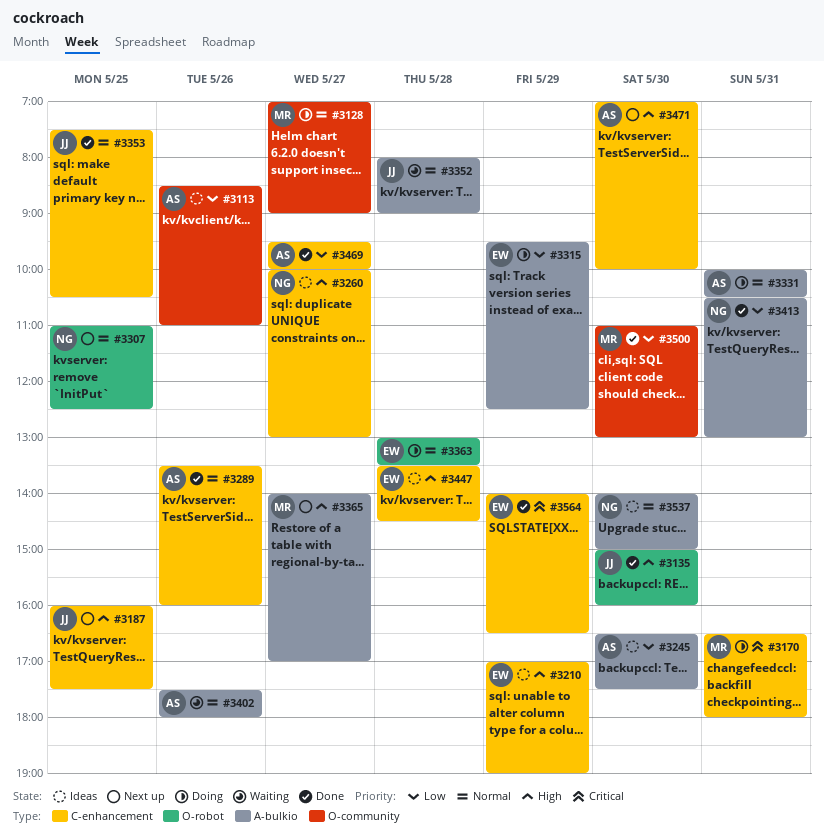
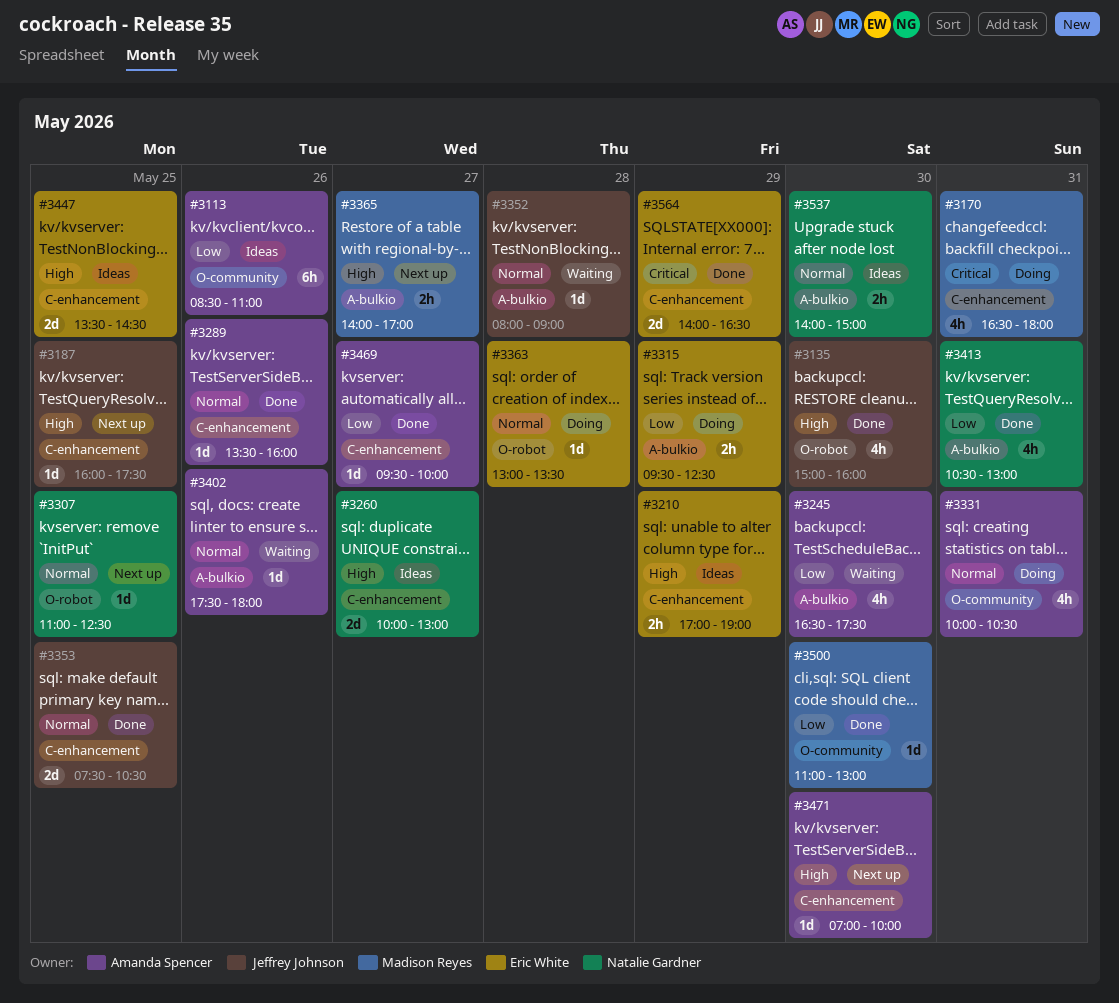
#3128: present -> none
#3245, status: Ideas -> Waiting
#3331, label: A-bulkio -> O-community
#3447, day: May 28 -> May 25

